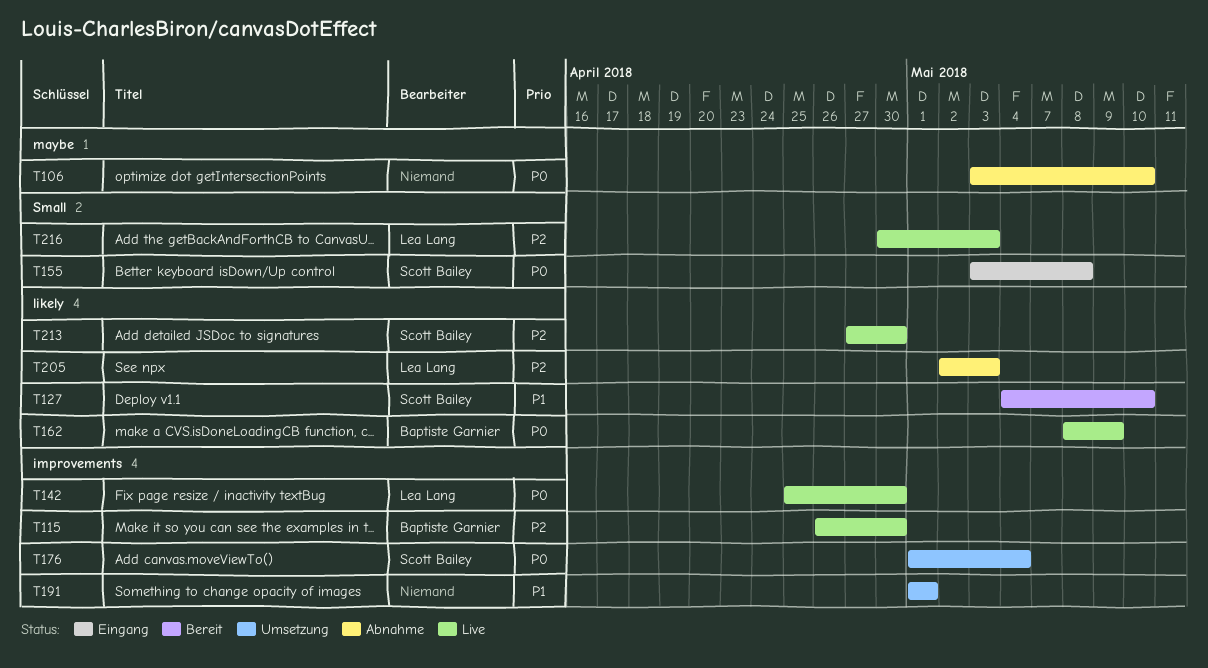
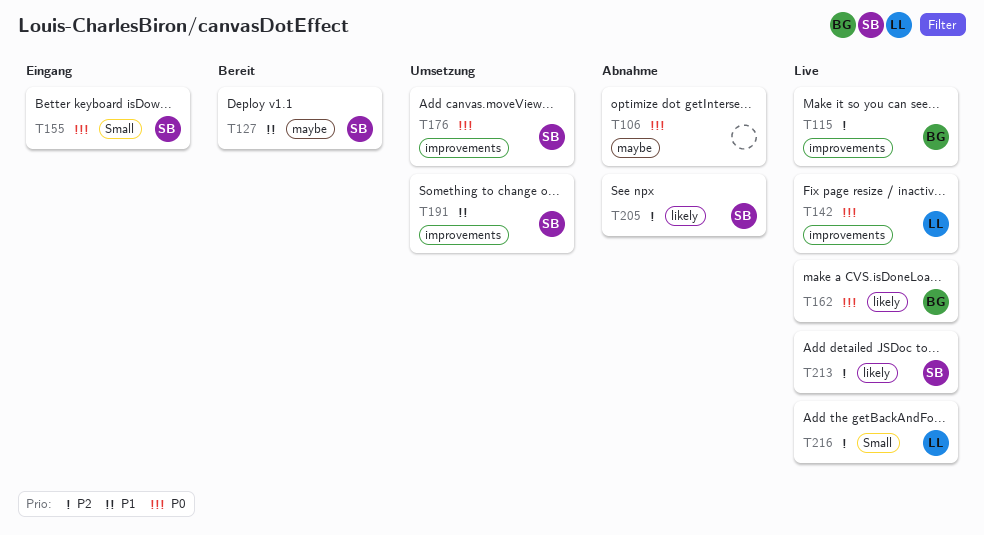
T127, label: likely -> maybe
T191, owner: none -> Scott Bailey
T205, owner: Lea Lang -> Scott Bailey

